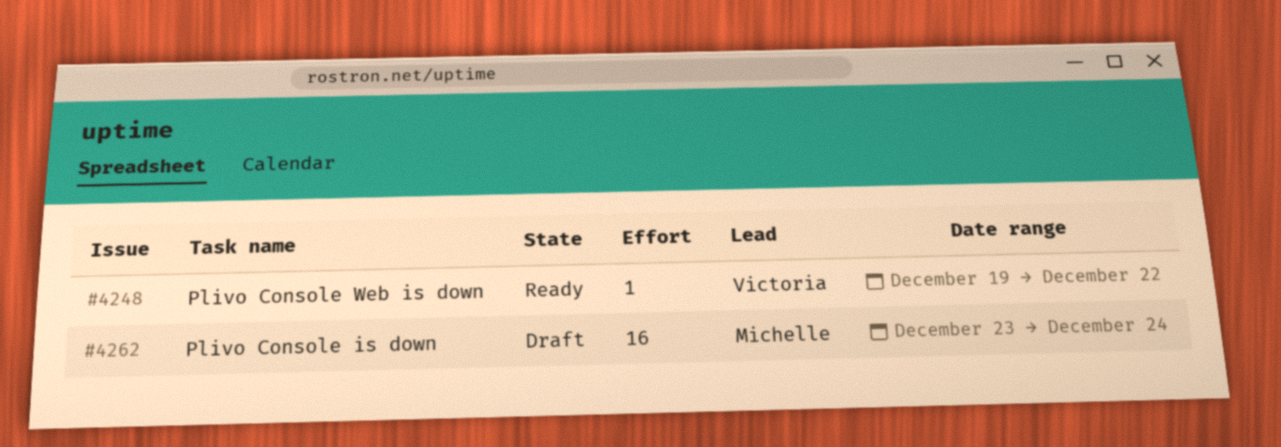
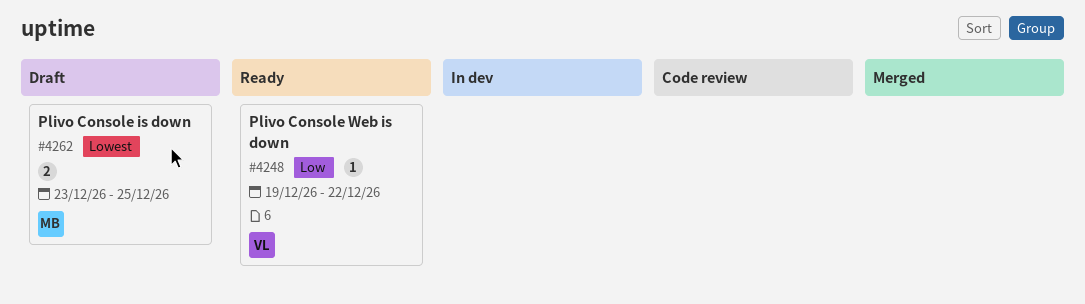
#4262, estimate: 16 -> 2
#4262, due: Dec 24 -> Dec 25

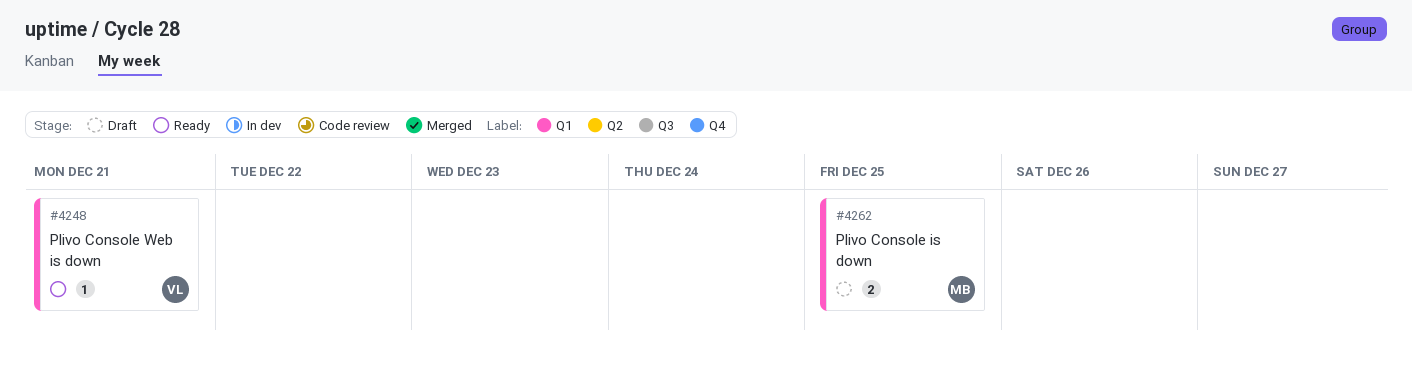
#4248, due: Dec 22 -> Dec 21

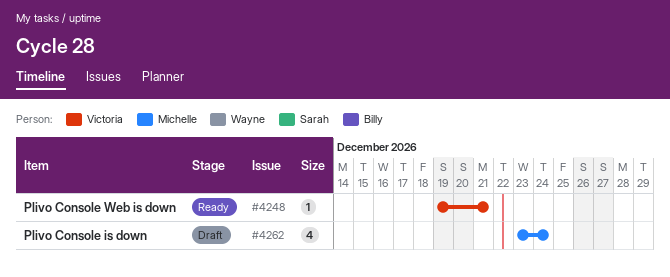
#4262, estimate: 2 -> 4
#4262, due: Dec 25 -> Dec 24

